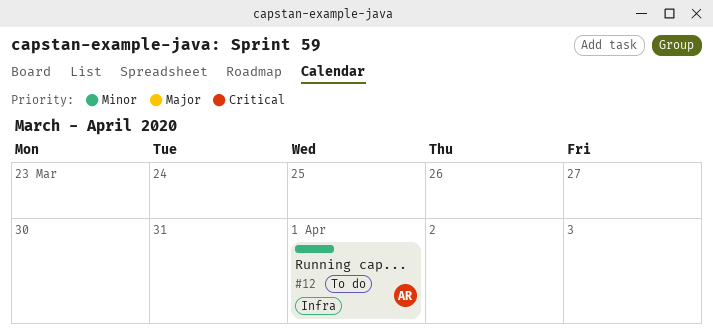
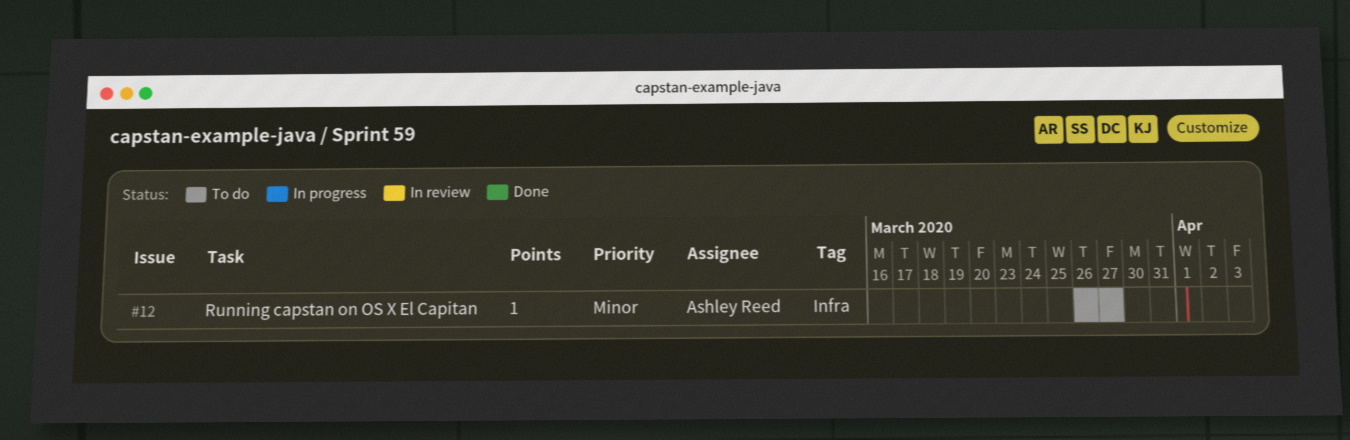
#12, due: Apr 1 -> Mar 27

